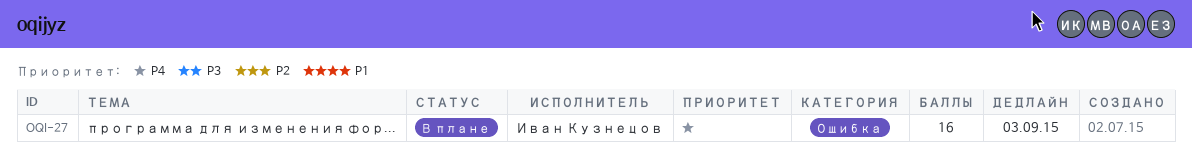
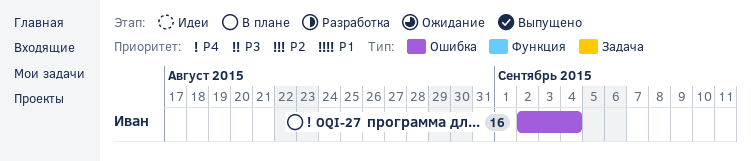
OQI-27, due: Sep 3 -> Sep 4

